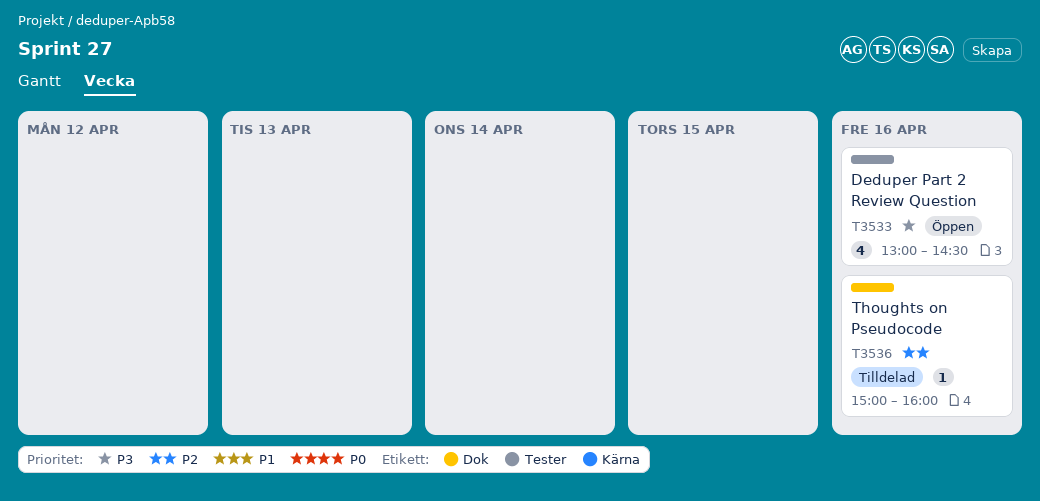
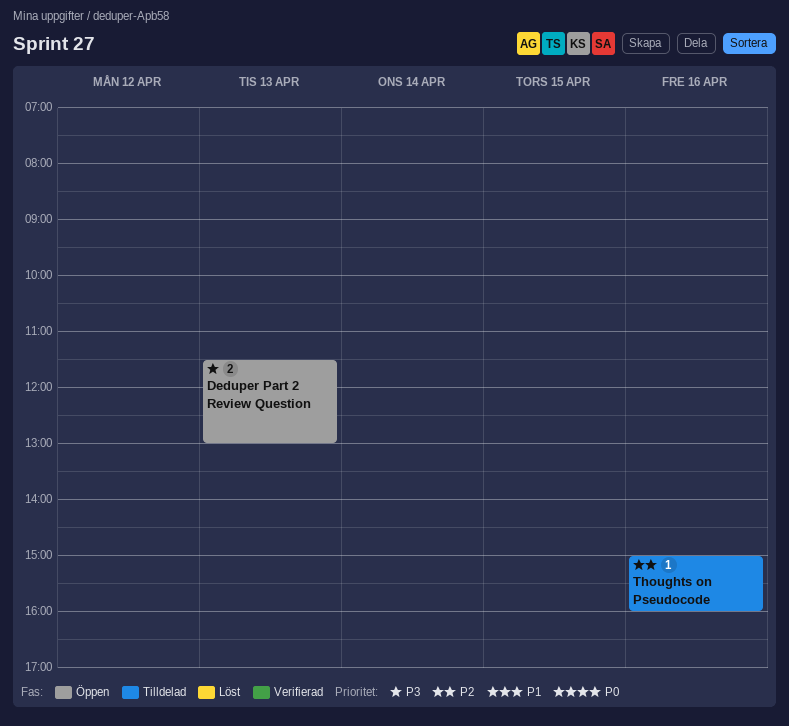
Deduper Part 2 Review Question, estimate: 4 -> 2
Deduper Part 2 Review Question, day: Apr 16 -> Apr 13
Deduper Part 2 Review Question, begins: 13:00 -> 11:30
Deduper Part 2 Review Question, ends: 14:30 -> 13:00

